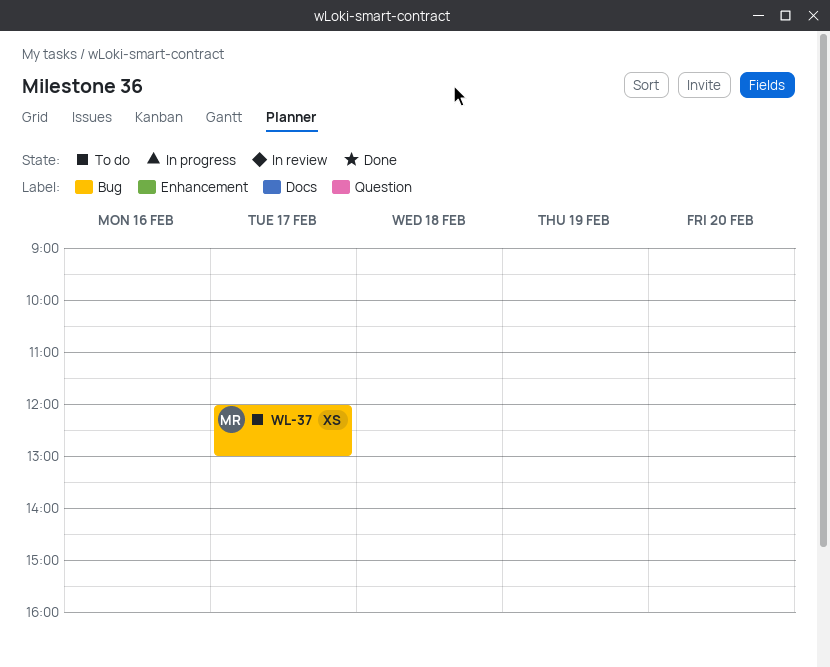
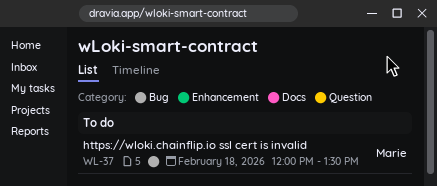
WL-37, day: Feb 17 -> Feb 18
WL-37, ends: 13:00 -> 13:30

